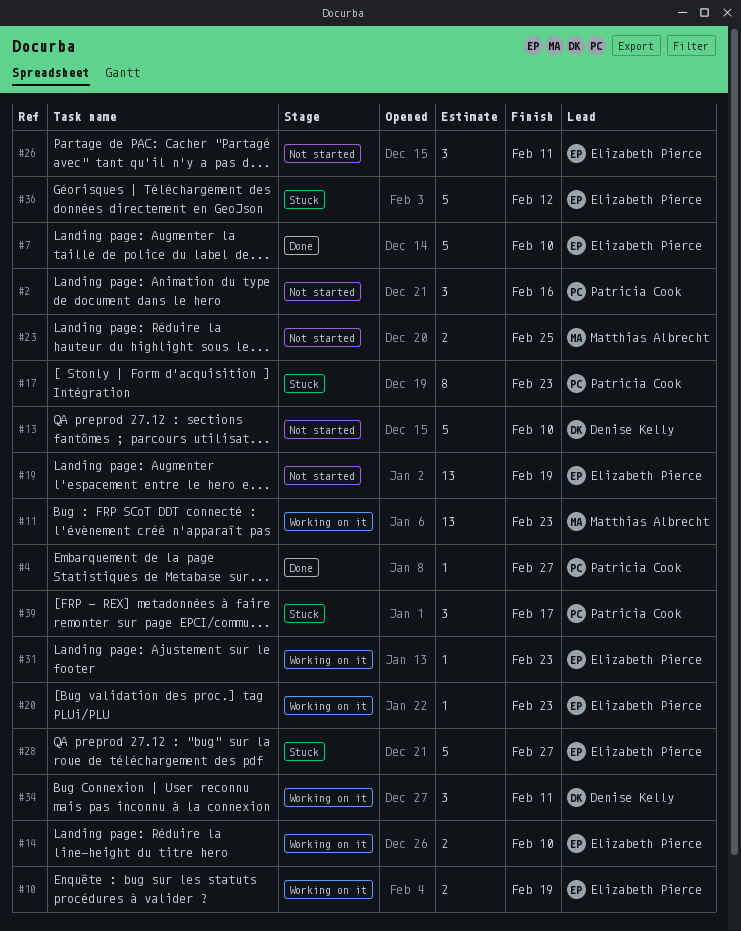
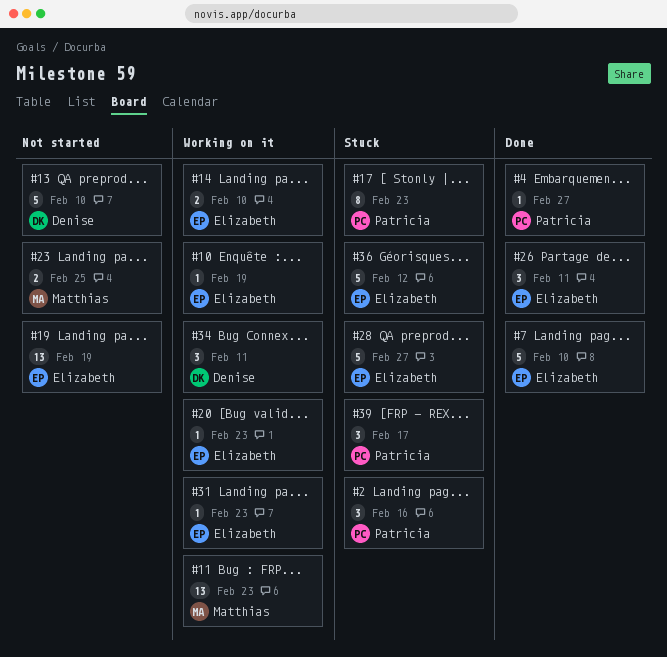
#2, status: Not started -> Stuck
#10, estimate: 2 -> 1
#26, status: Not started -> Done

